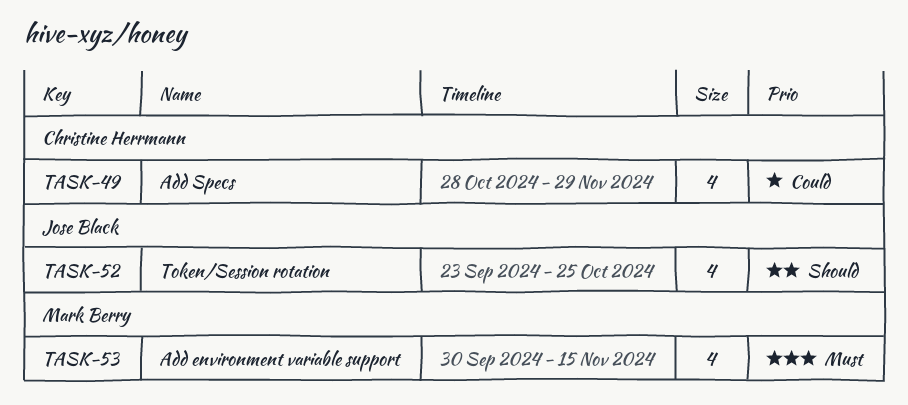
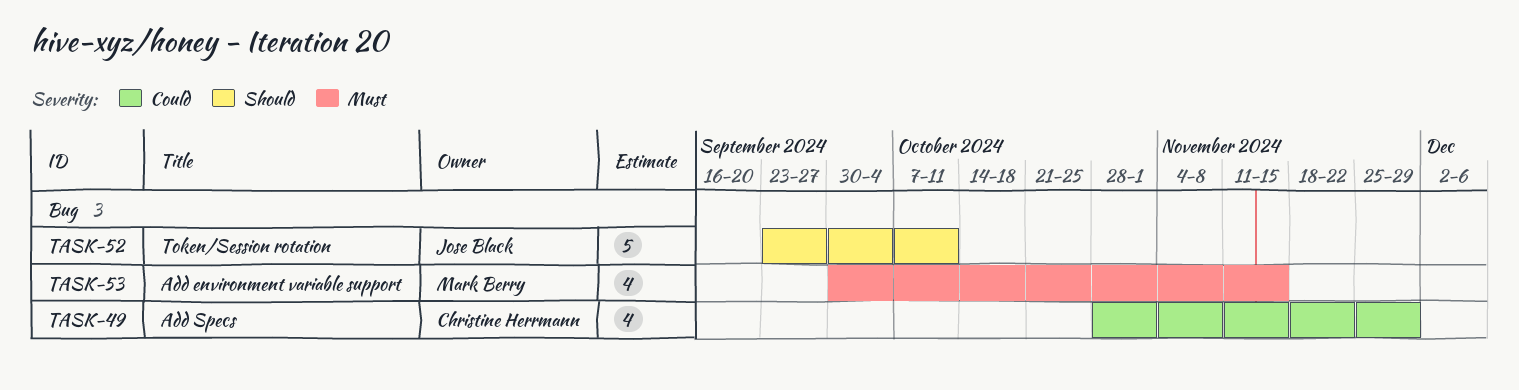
TASK-52, estimate: 4 -> 5
TASK-52, due: Oct 25 -> Oct 11

